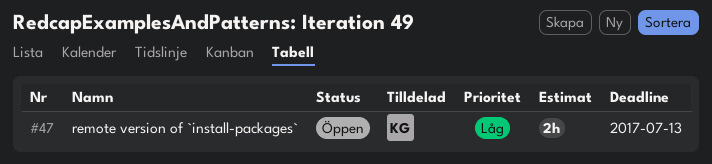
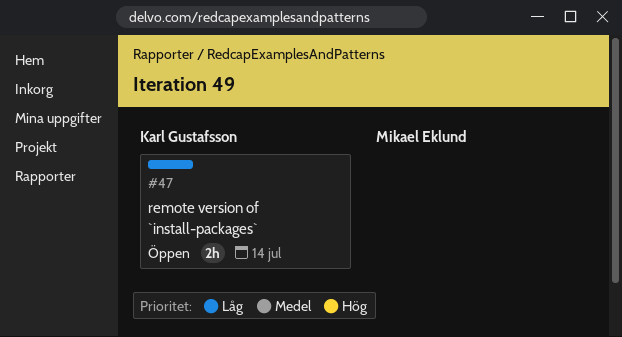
#47, due: Jul 13 -> Jul 14

